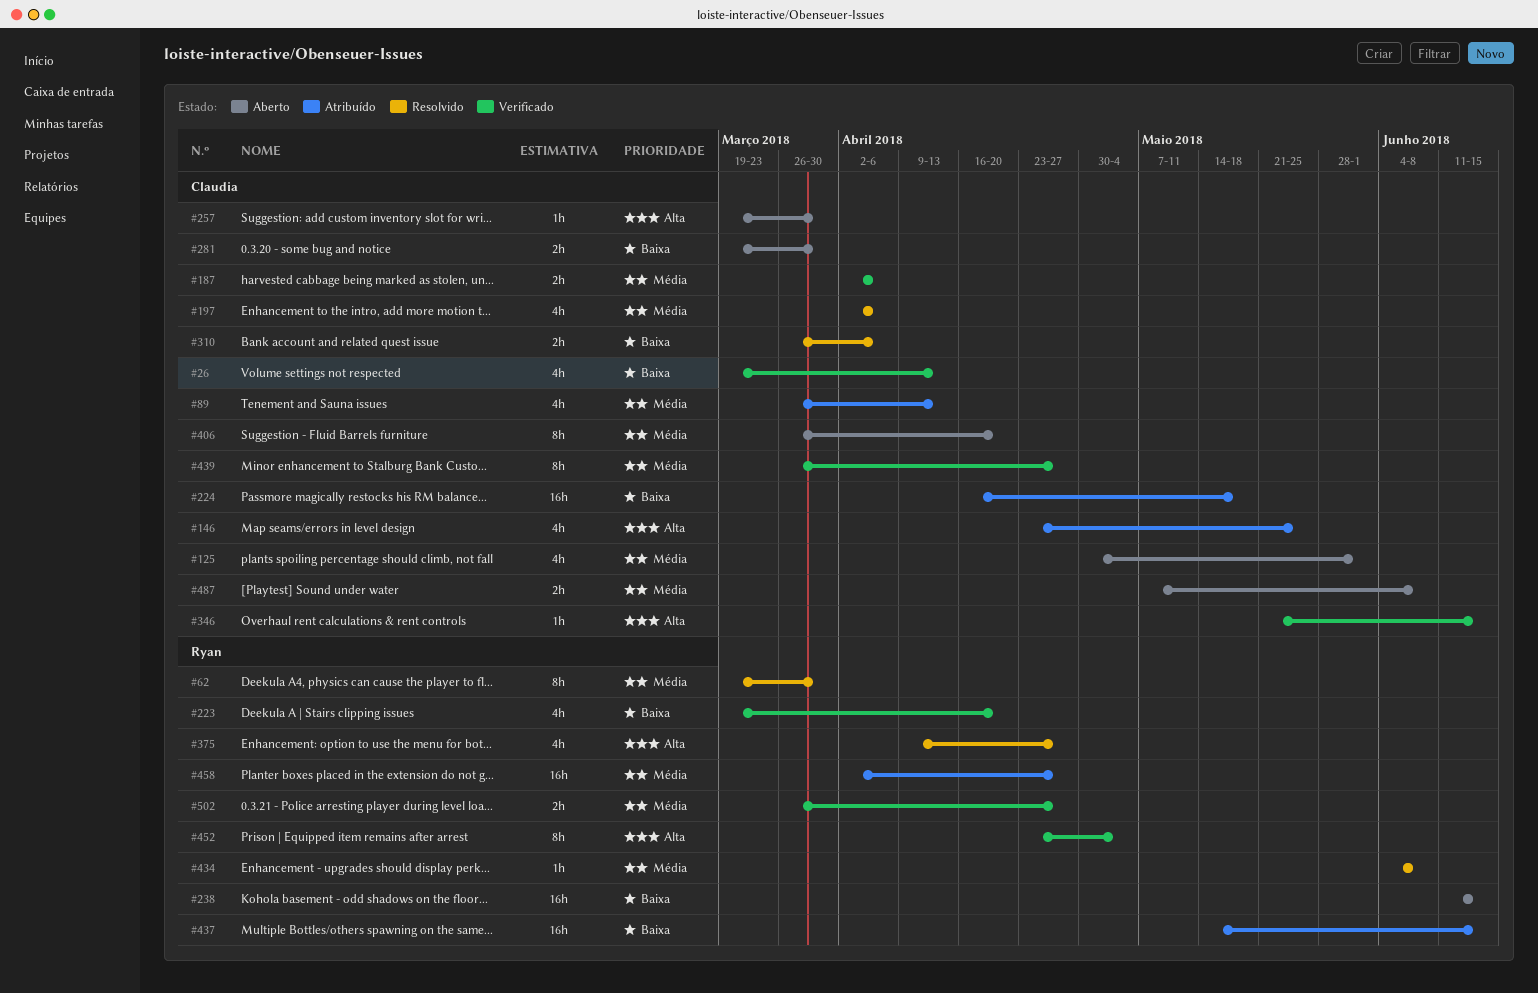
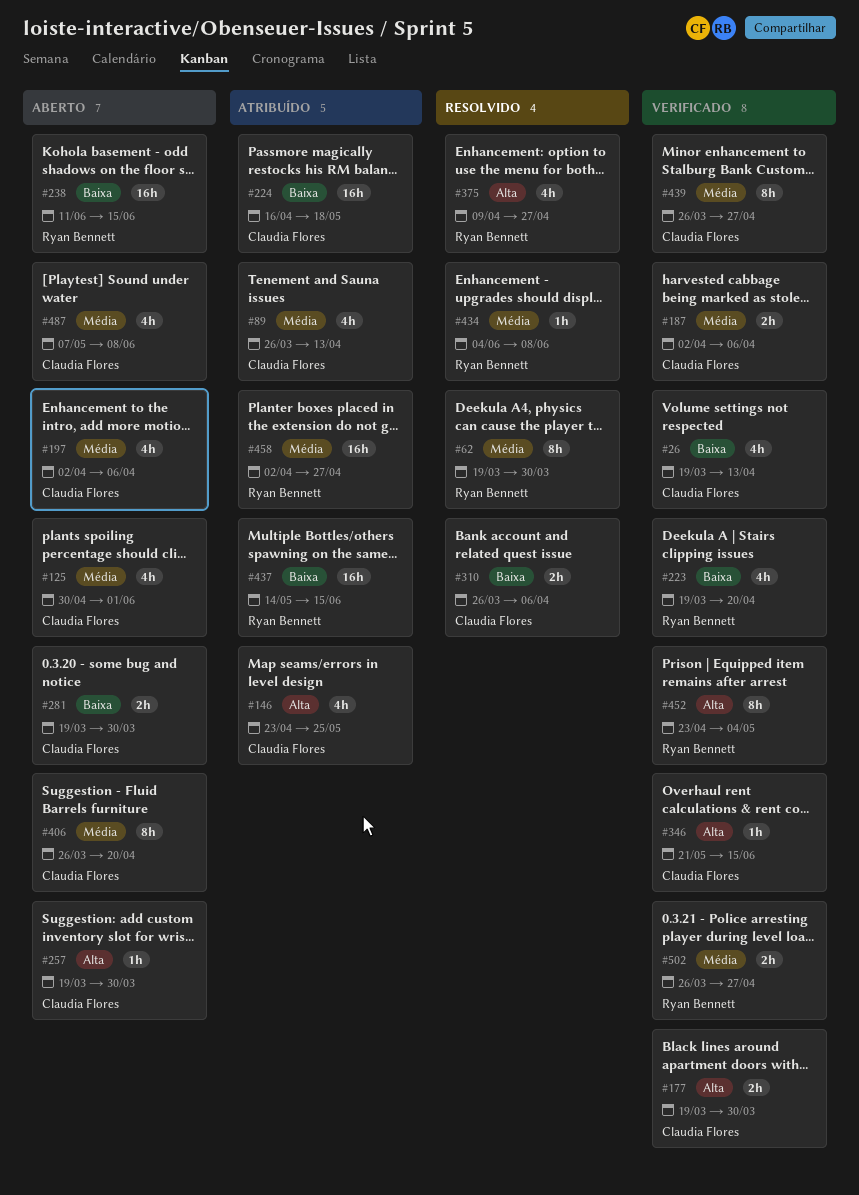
#177: none -> present
#197, status: Resolvido -> Aberto
#487, estimate: 2h -> 4h

